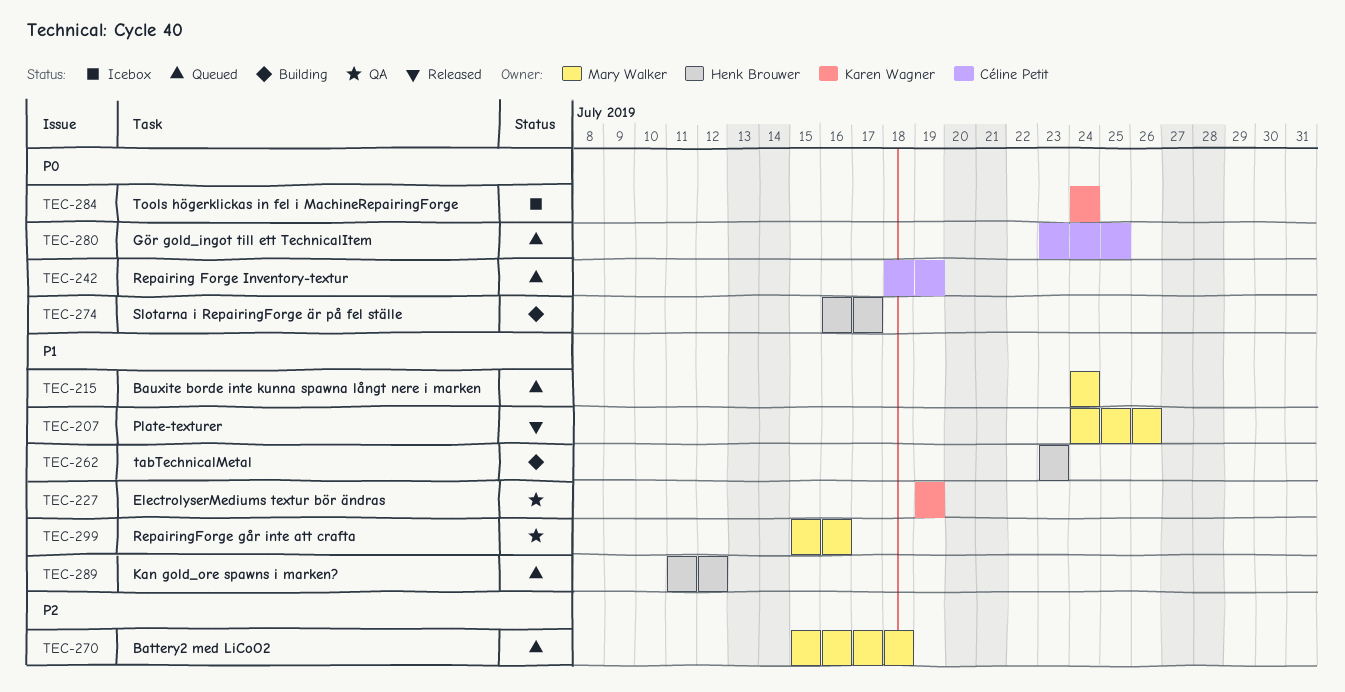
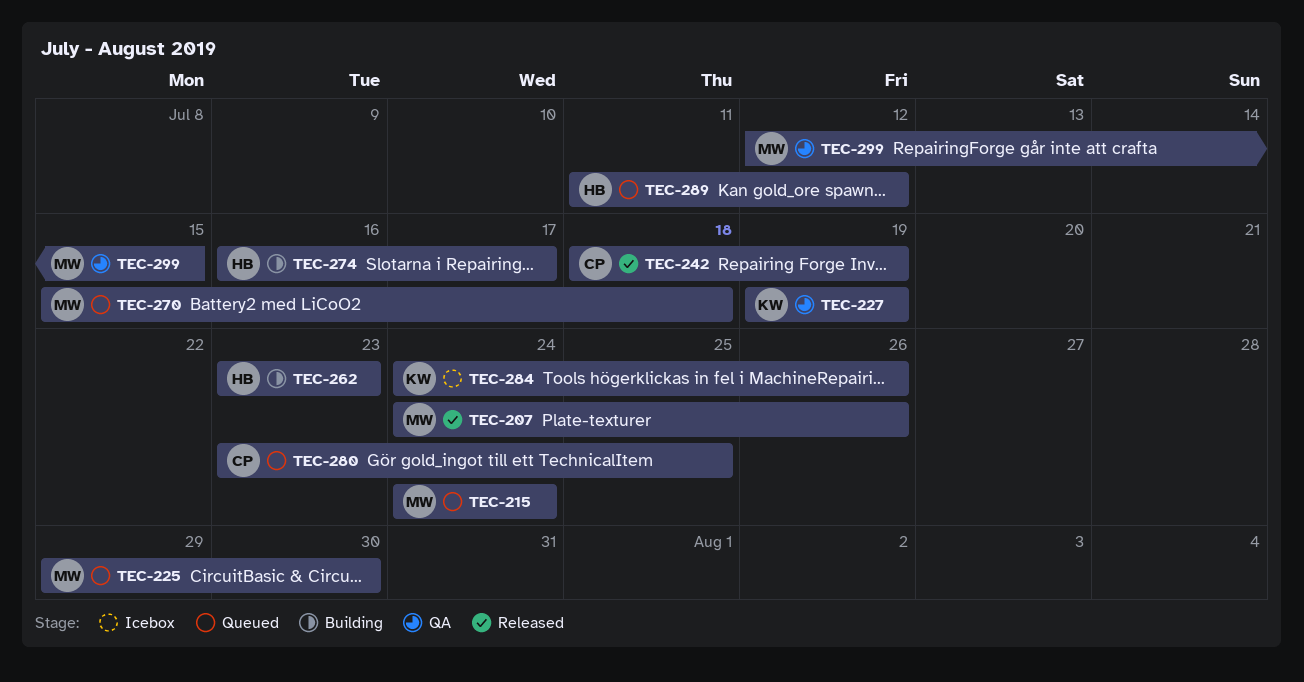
TEC-225: none -> present
TEC-242, status: Queued -> Released
TEC-284, due: Jul 24 -> Jul 26
TEC-299, start: Jul 15 -> Jul 12
TEC-299, due: Jul 16 -> Jul 15

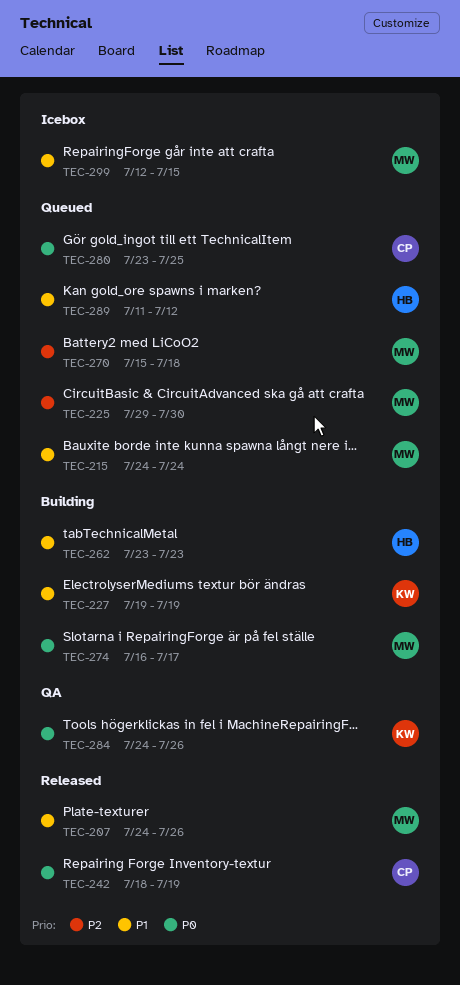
TEC-227, status: QA -> Building
TEC-274, owner: HB -> MW
TEC-284, status: Icebox -> QA
TEC-299, status: QA -> Icebox

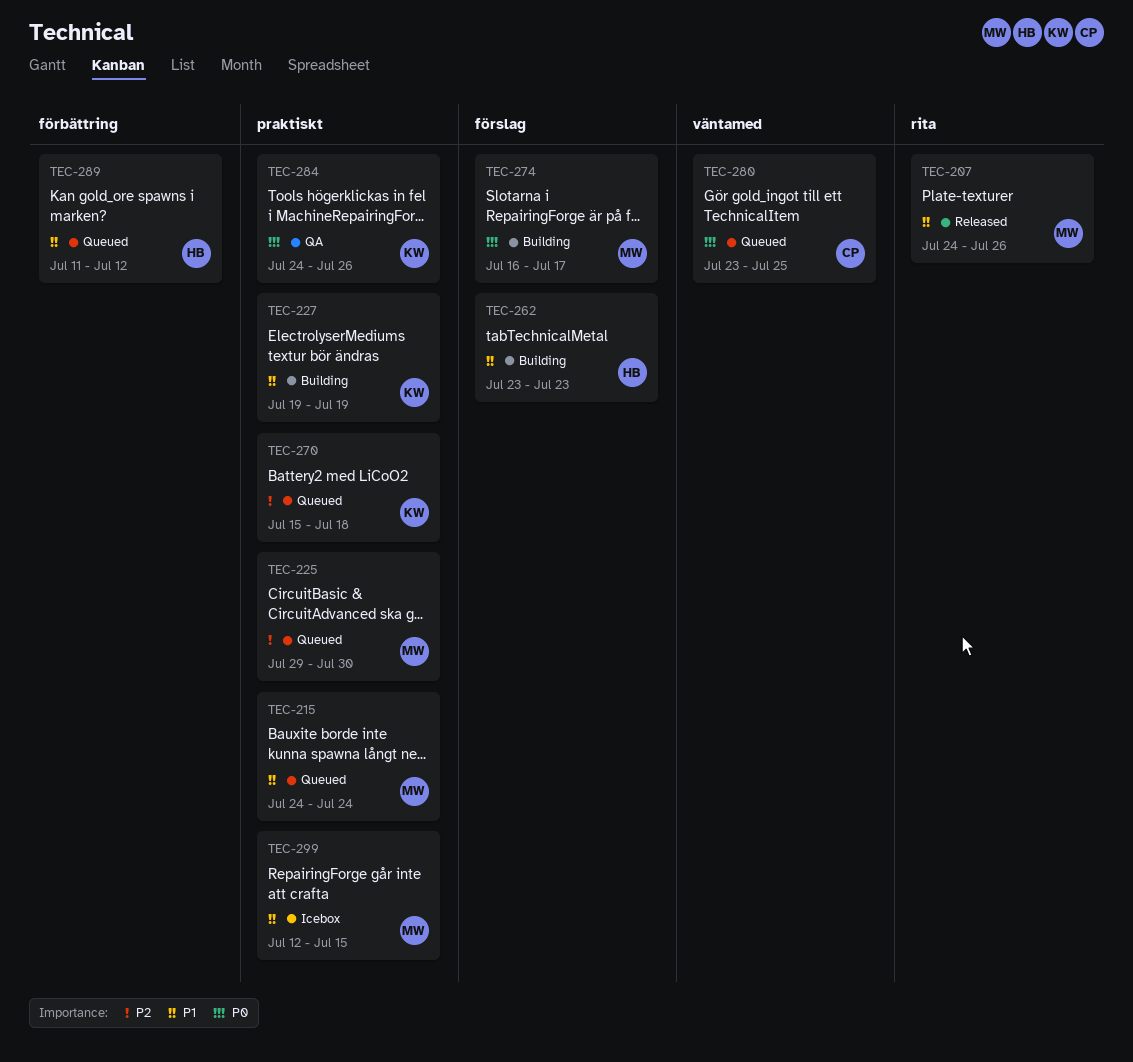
TEC-242: present -> none
TEC-270, owner: MW -> KW

